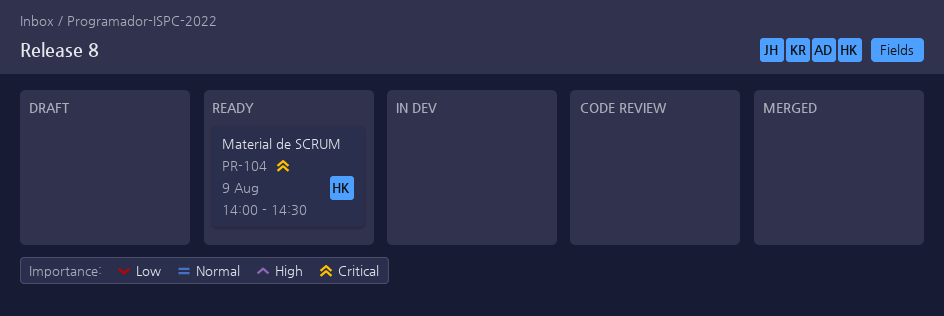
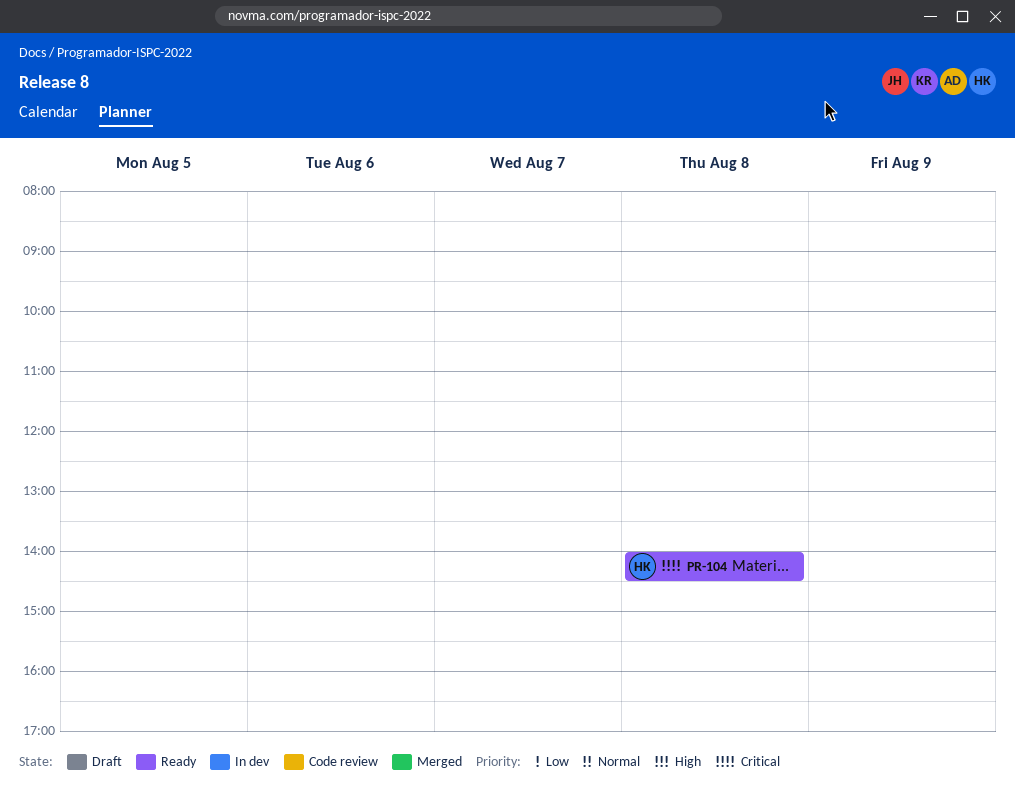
PR-104, day: Aug 9 -> Aug 8

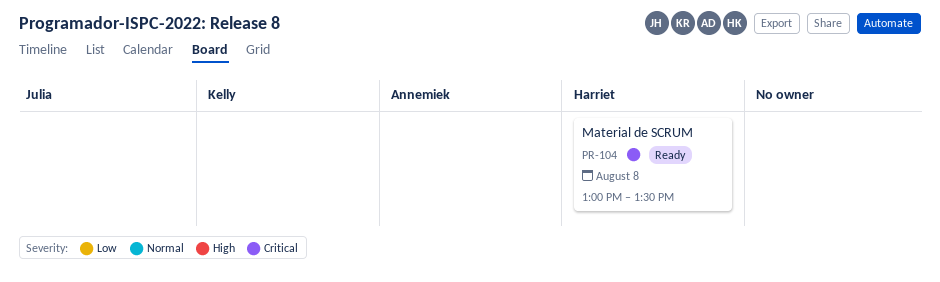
PR-104, begins: 14:00 -> 13:00
PR-104, ends: 14:30 -> 13:30

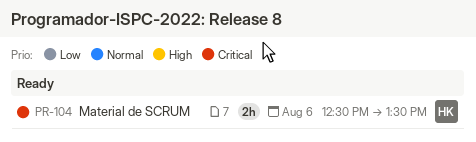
PR-104, day: Aug 8 -> Aug 6
PR-104, begins: 13:00 -> 12:30

